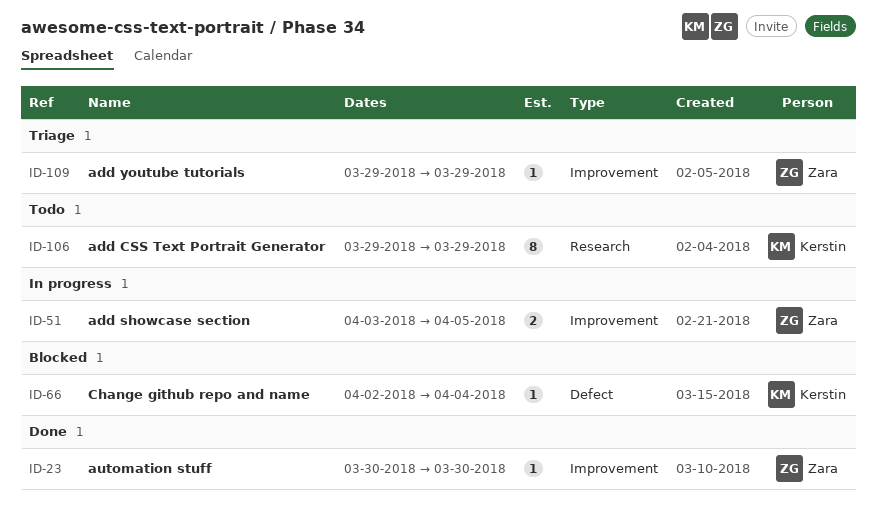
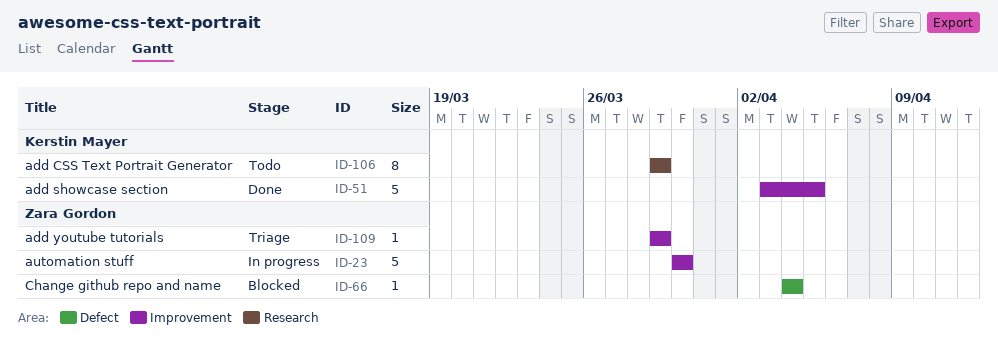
ID-23, status: Done -> In progress
ID-23, estimate: 1 -> 5
ID-51, status: In progress -> Done
ID-51, owner: Zara Gordon -> Kerstin Mayer
ID-51, estimate: 2 -> 5
ID-66, owner: Kerstin Mayer -> Zara Gordon
ID-66, start: Apr 2 -> Apr 4

